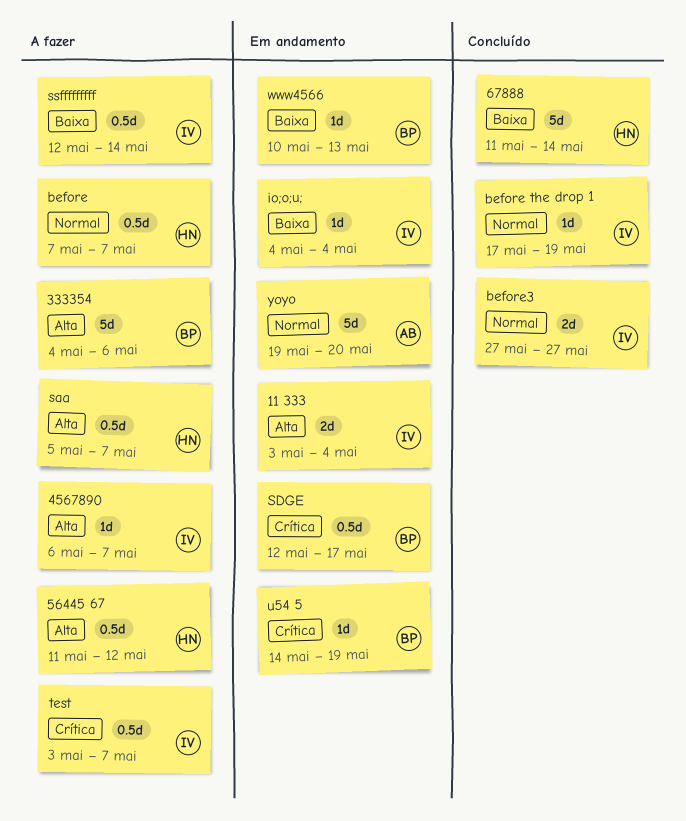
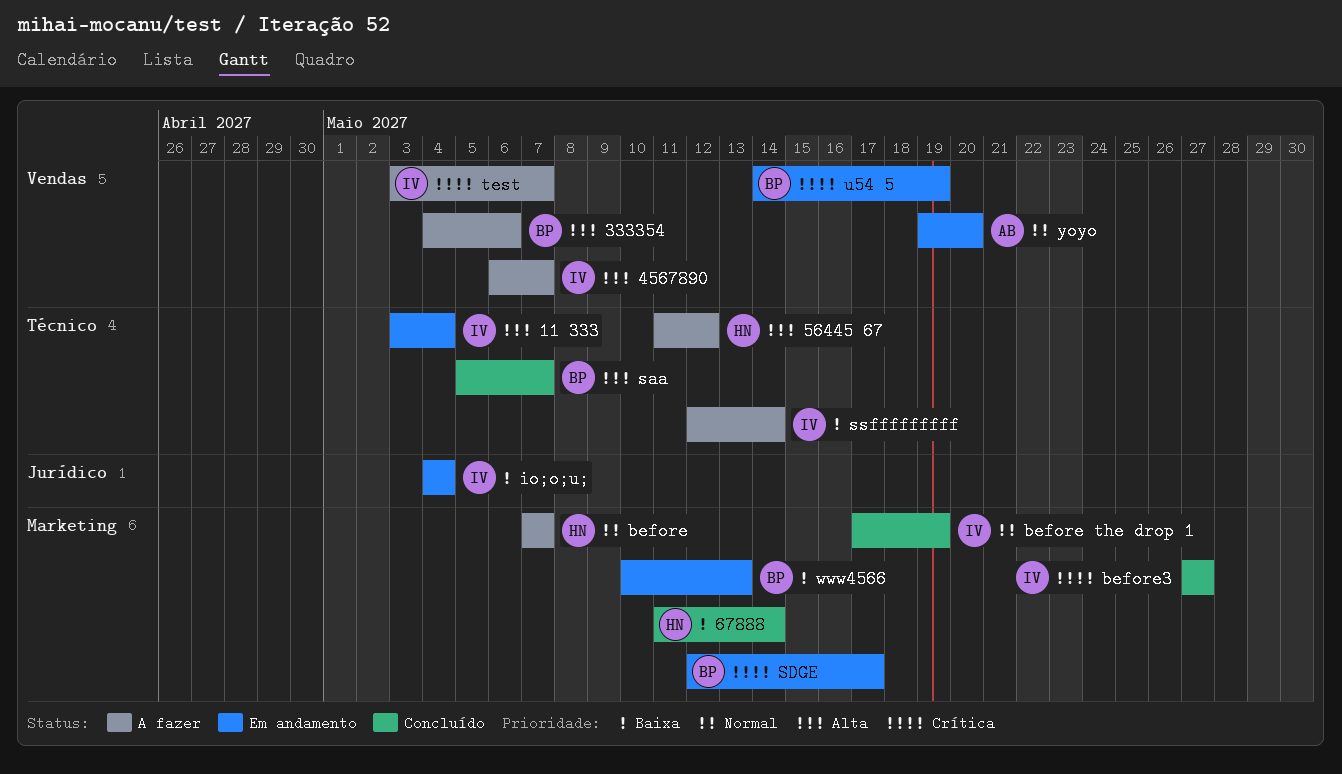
before3, priority: Normal -> Crítica
saa, status: A fazer -> Concluído
saa, owner: HN -> BP

